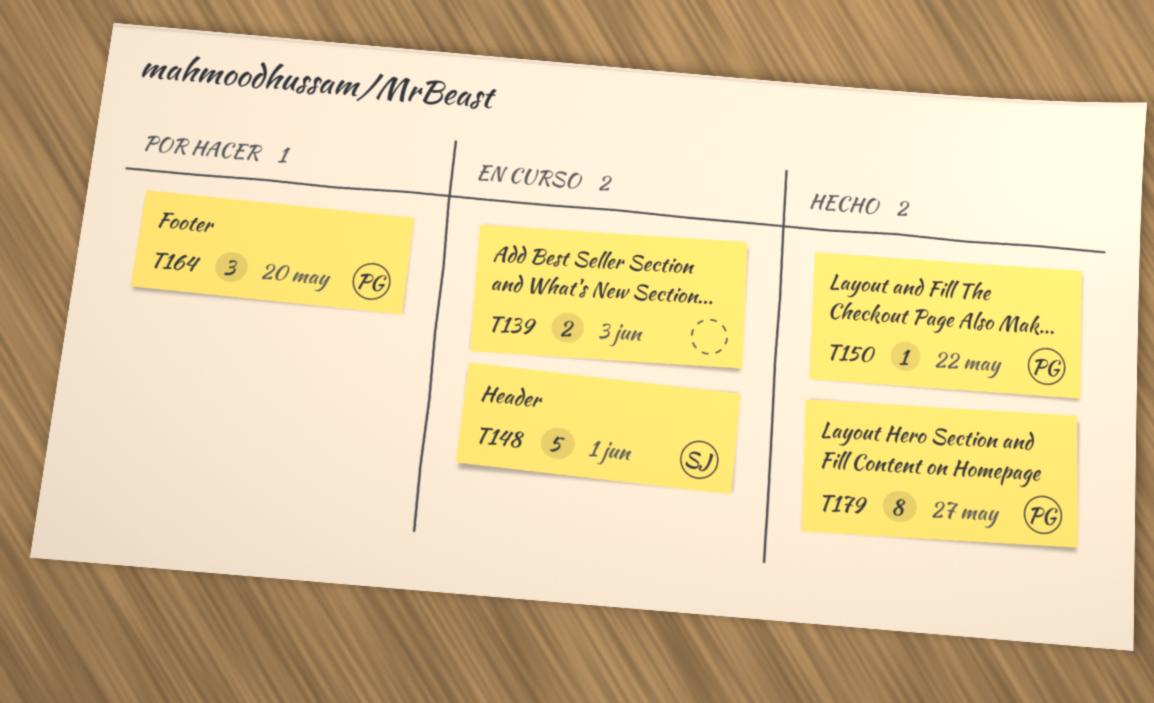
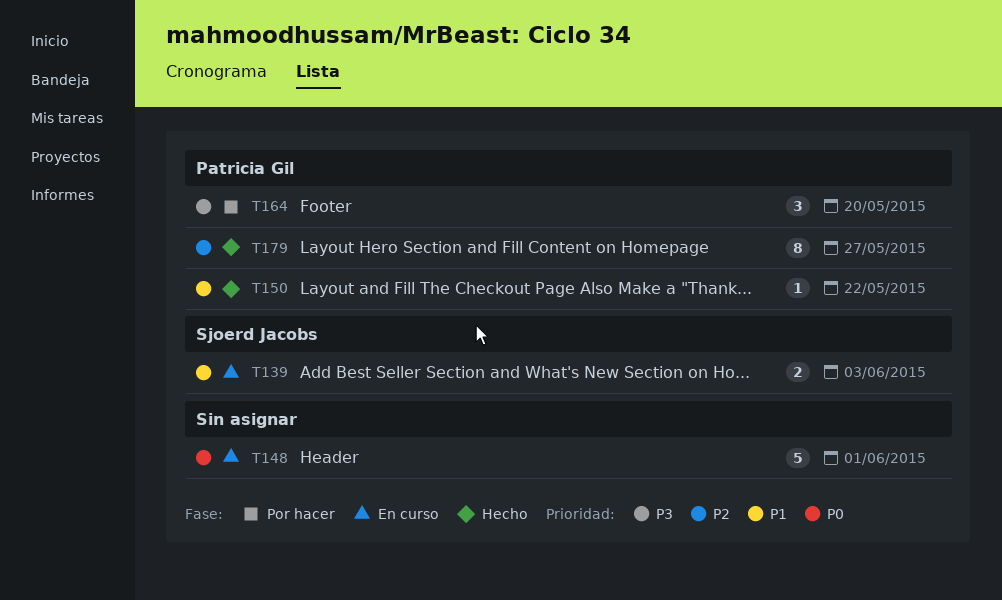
T139, owner: none -> Sjoerd Jacobs
T148, owner: Sjoerd Jacobs -> none

